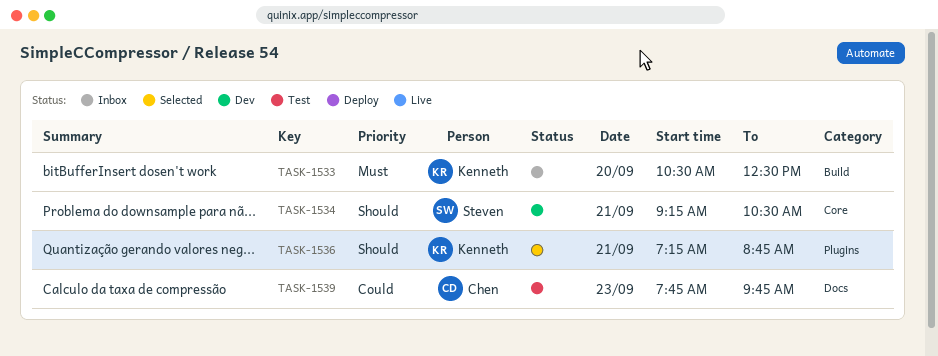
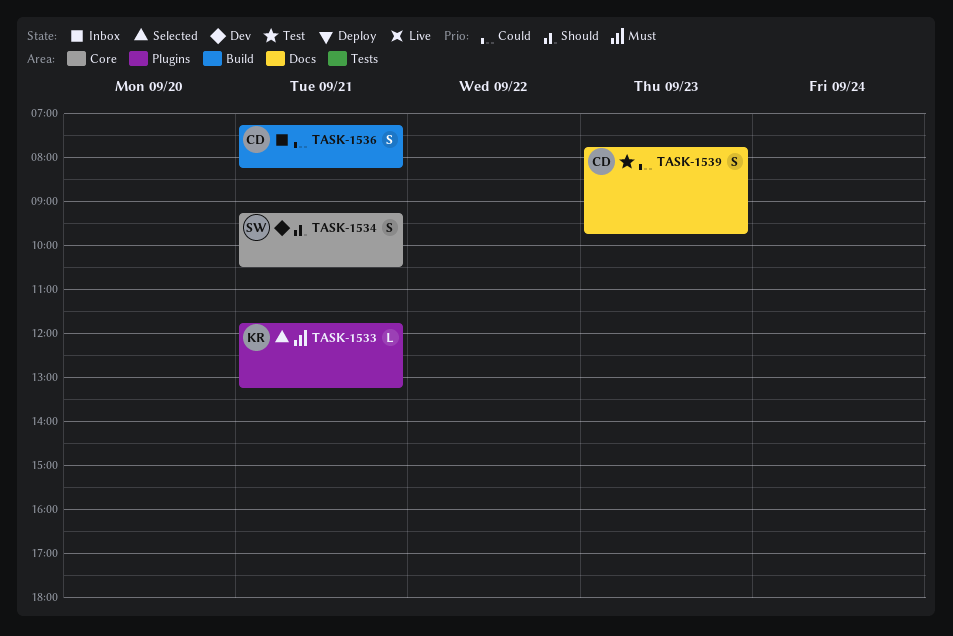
TASK-1533, status: Inbox -> Selected
TASK-1533, label: Build -> Plugins
TASK-1533, day: Sep 20 -> Sep 21
TASK-1533, begins: 10:30 -> 11:45
TASK-1533, ends: 12:30 -> 13:15
TASK-1536, status: Selected -> Inbox
TASK-1536, owner: Kenneth -> Chen
TASK-1536, priority: Should -> Could
TASK-1536, label: Plugins -> Build
TASK-1536, ends: 08:45 -> 08:15

